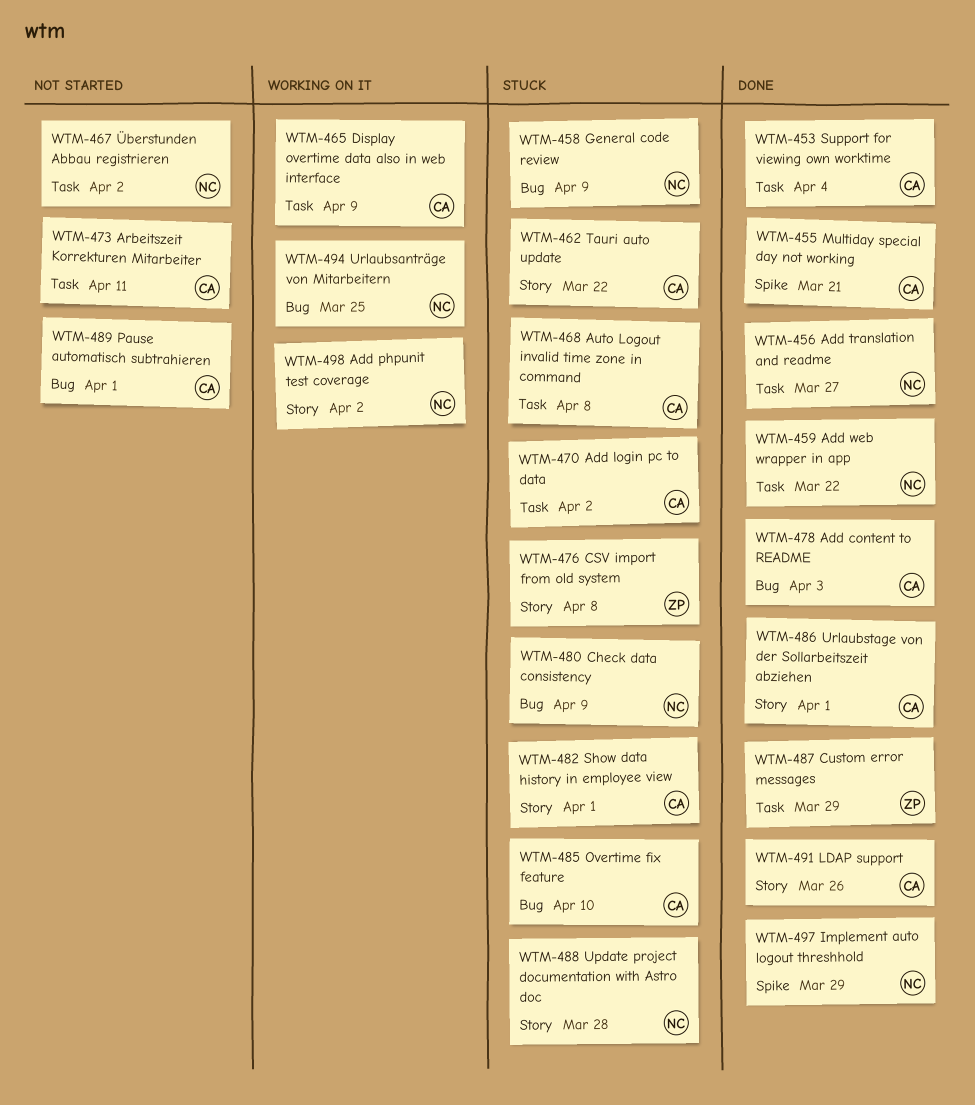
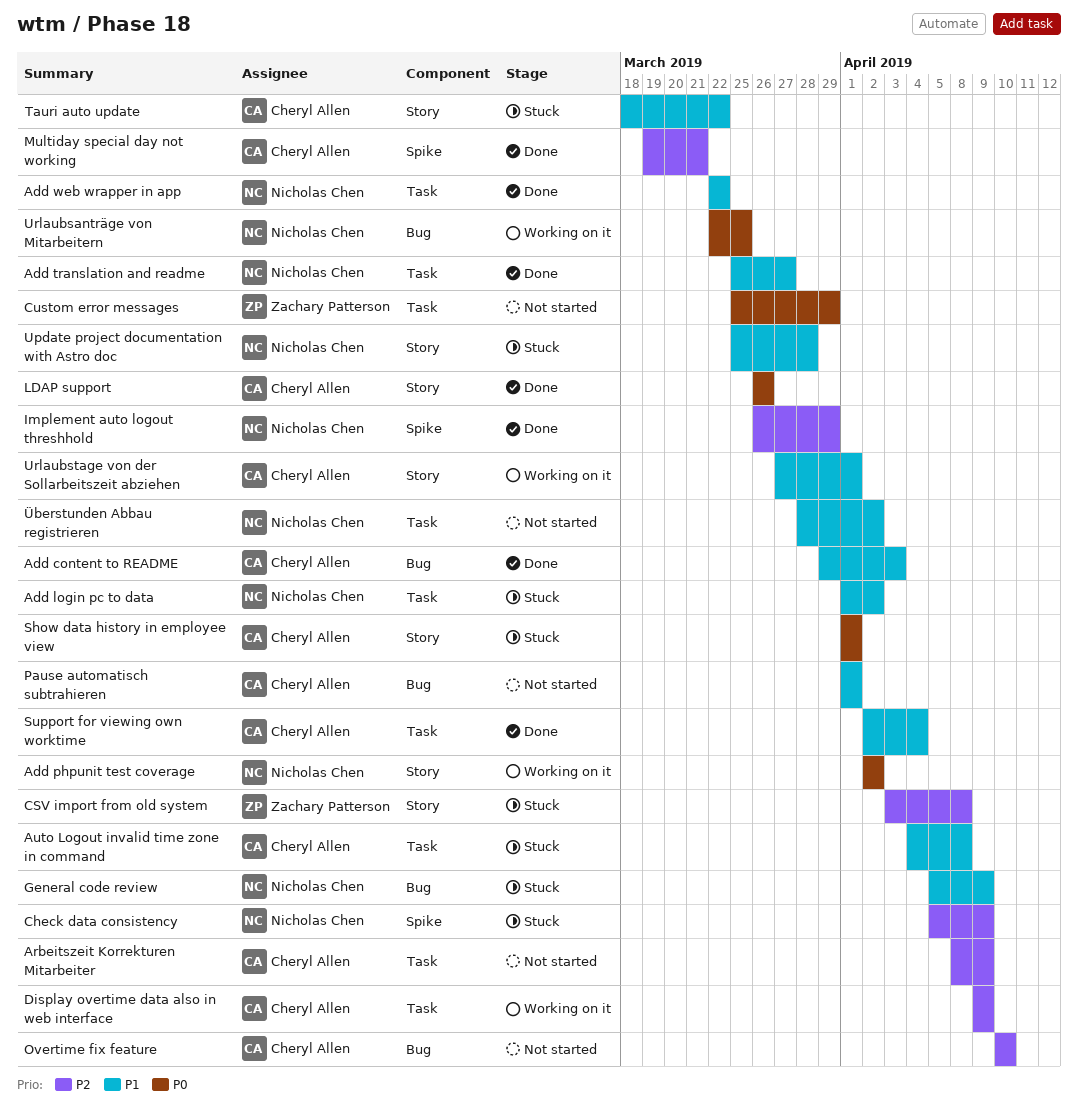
Add login pc to data, owner: Cheryl Allen -> Nicholas Chen
Arbeitszeit Korrekturen Mitarbeiter, due: Apr 11 -> Apr 9
Check data consistency, label: Bug -> Spike
Custom error messages, status: Done -> Not started
Overtime fix feature, status: Stuck -> Not started
Urlaubstage von der Sollarbeitszeit abziehen, status: Done -> Working on it

